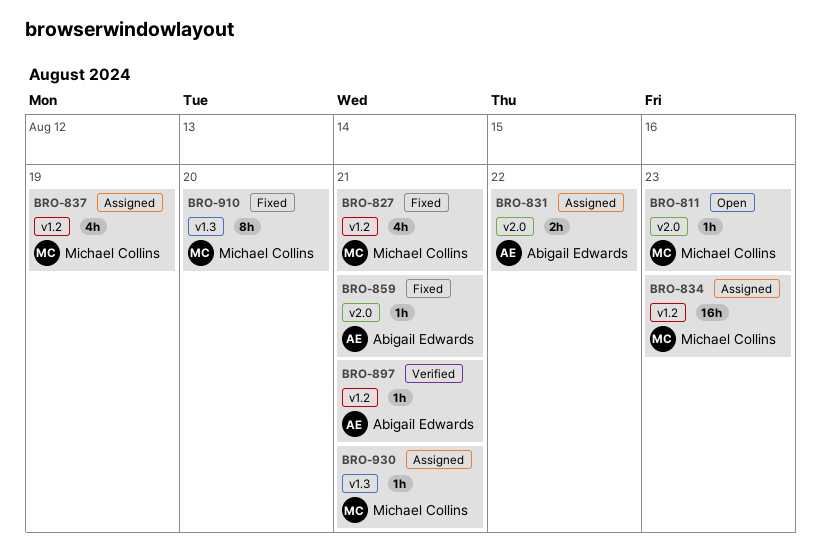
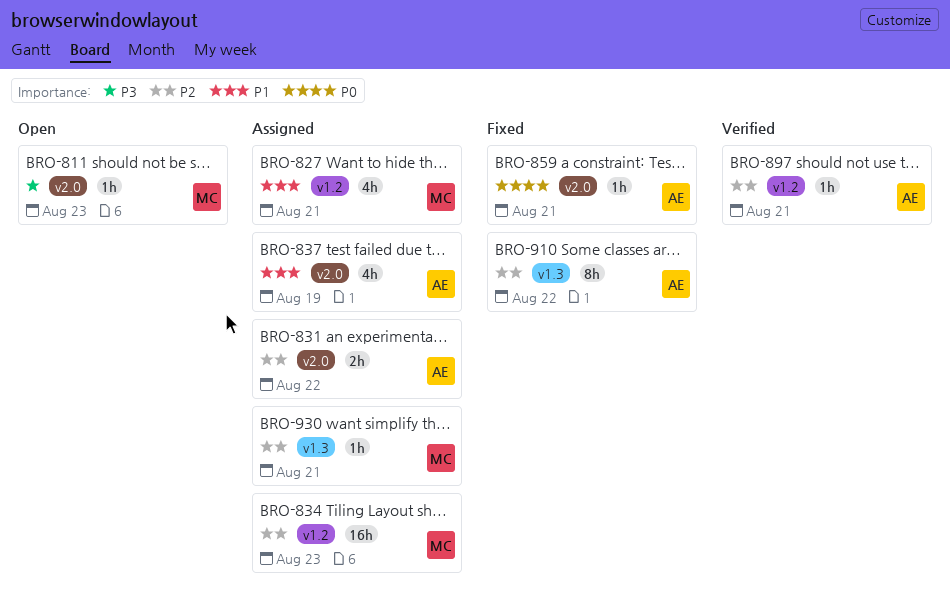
BRO-827, status: Fixed -> Assigned
BRO-837, owner: Michael Collins -> Abigail Edwards
BRO-837, label: v1.2 -> v2.0
BRO-910, owner: Michael Collins -> Abigail Edwards
BRO-910, due: Aug 20 -> Aug 22

